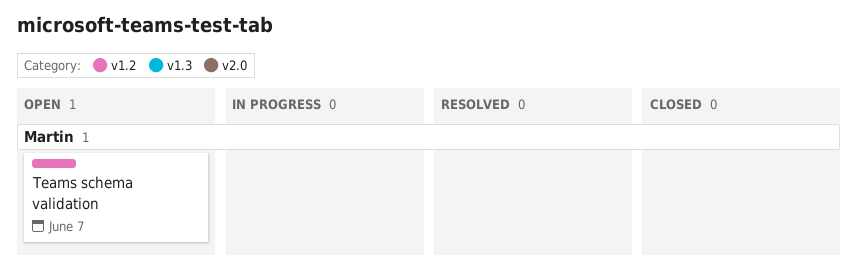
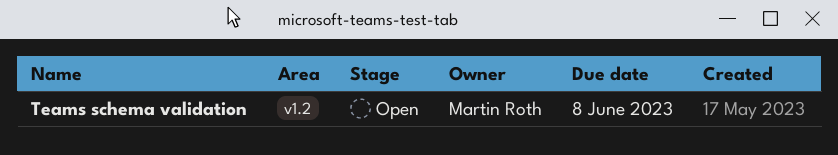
Teams schema validation, due: Jun 7 -> Jun 8

